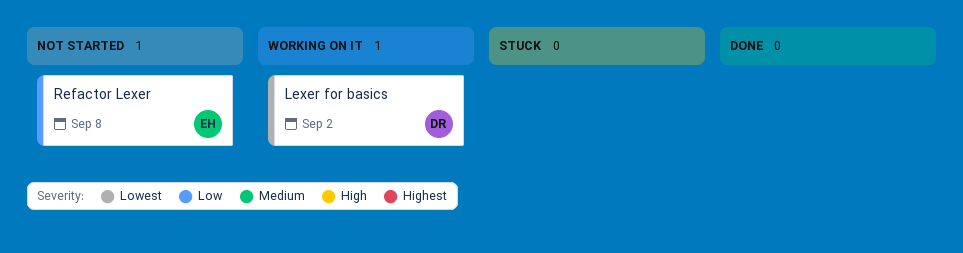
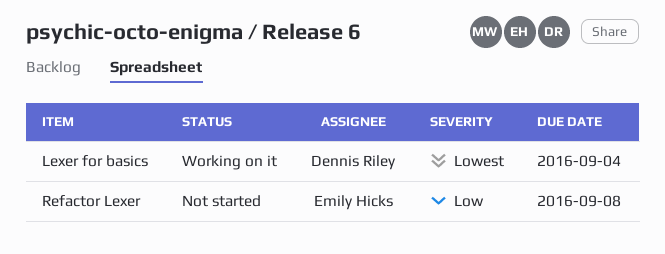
Lexer for basics, due: Sep 2 -> Sep 4

